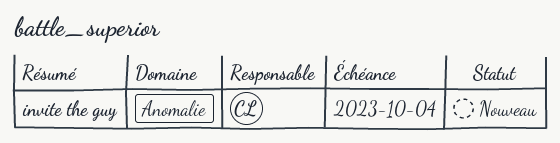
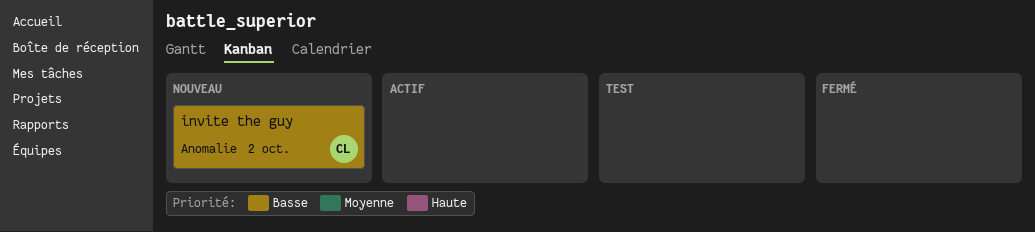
invite the guy, due: Oct 4 -> Oct 2

